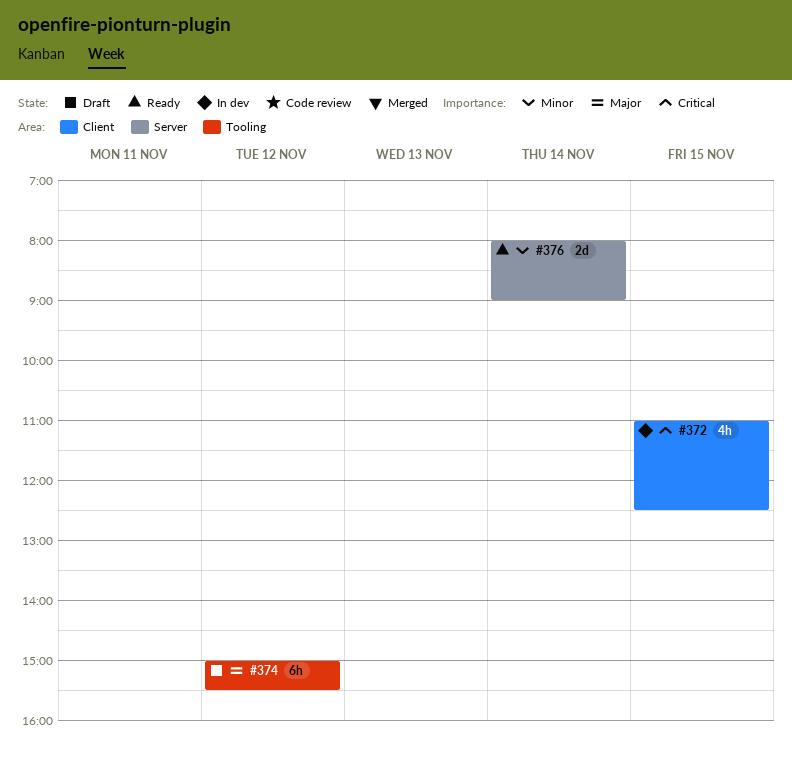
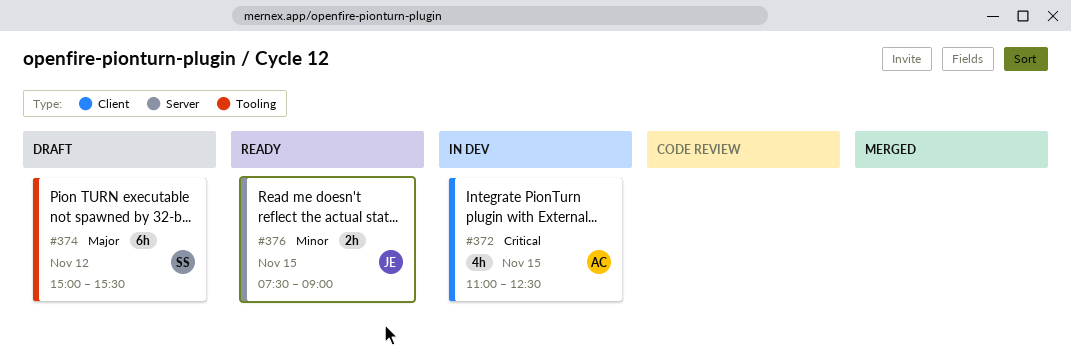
#376, estimate: 2d -> 2h
#376, day: Nov 14 -> Nov 15
#376, begins: 08:00 -> 07:30

